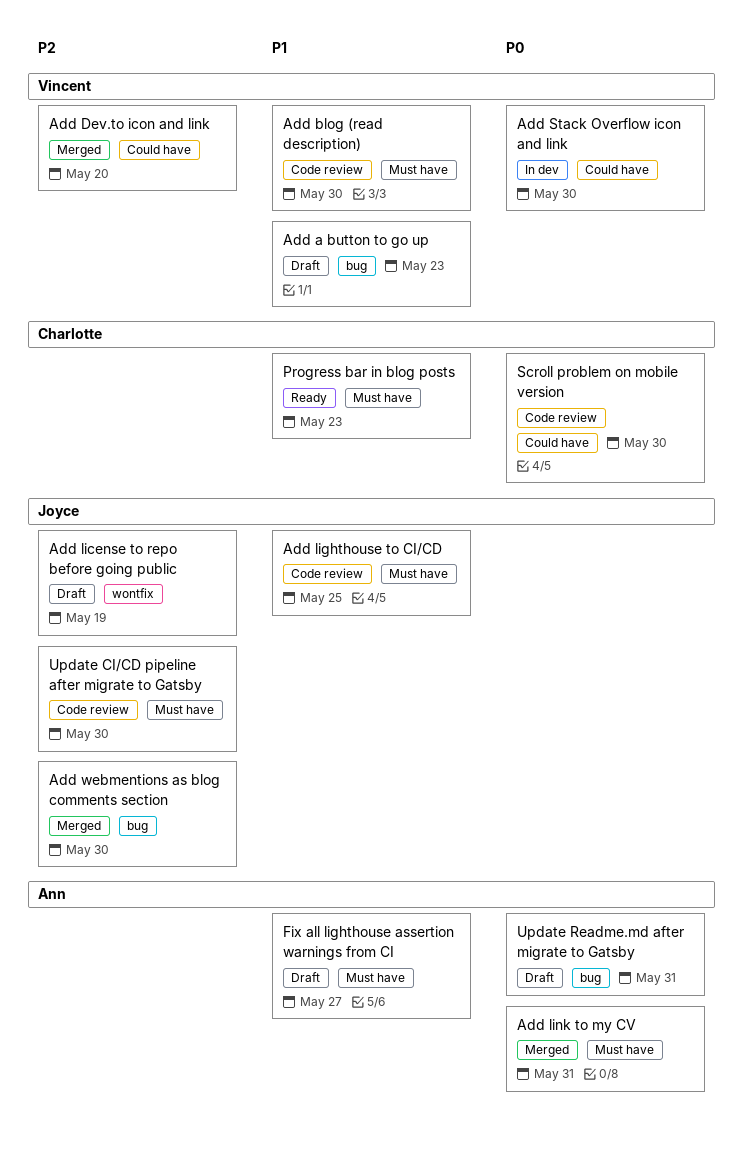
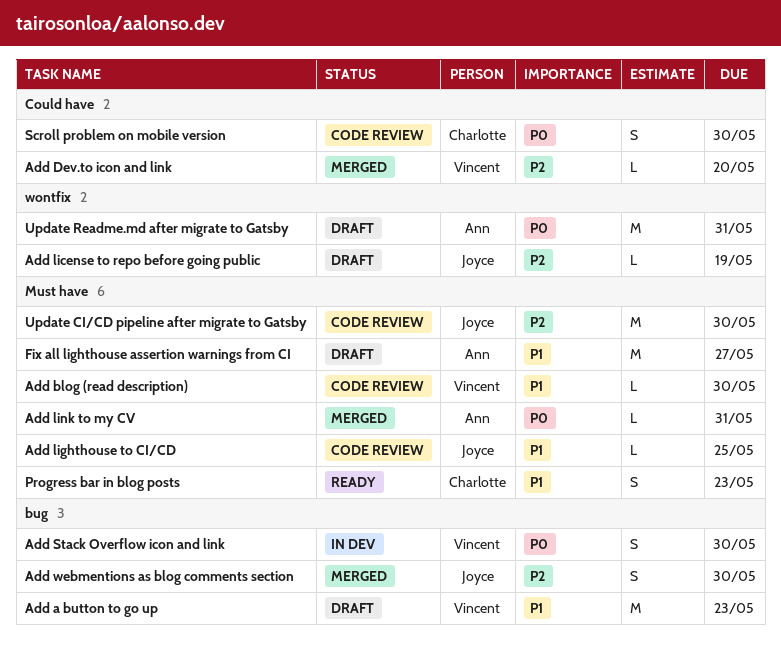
Add Stack Overflow icon and link, label: Could have -> bug
Update Readme.md after migrate to Gatsby, label: bug -> wontfix

